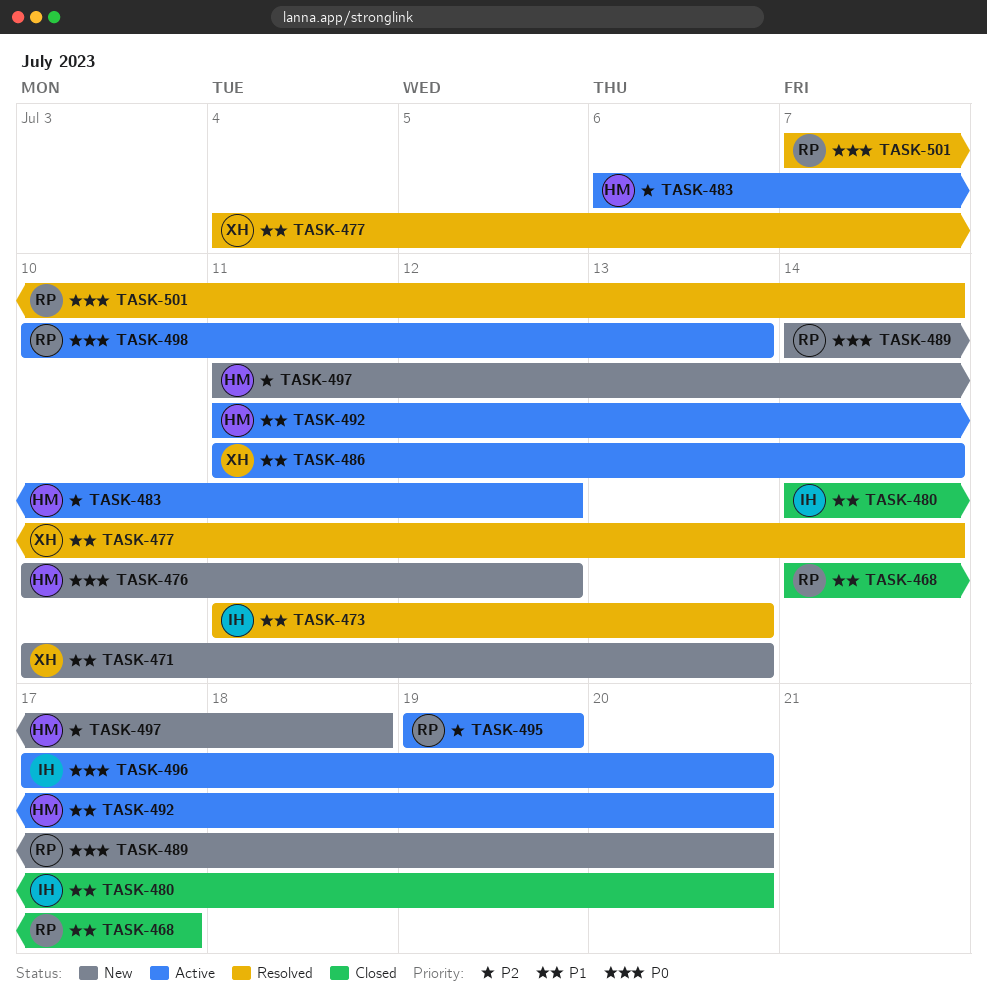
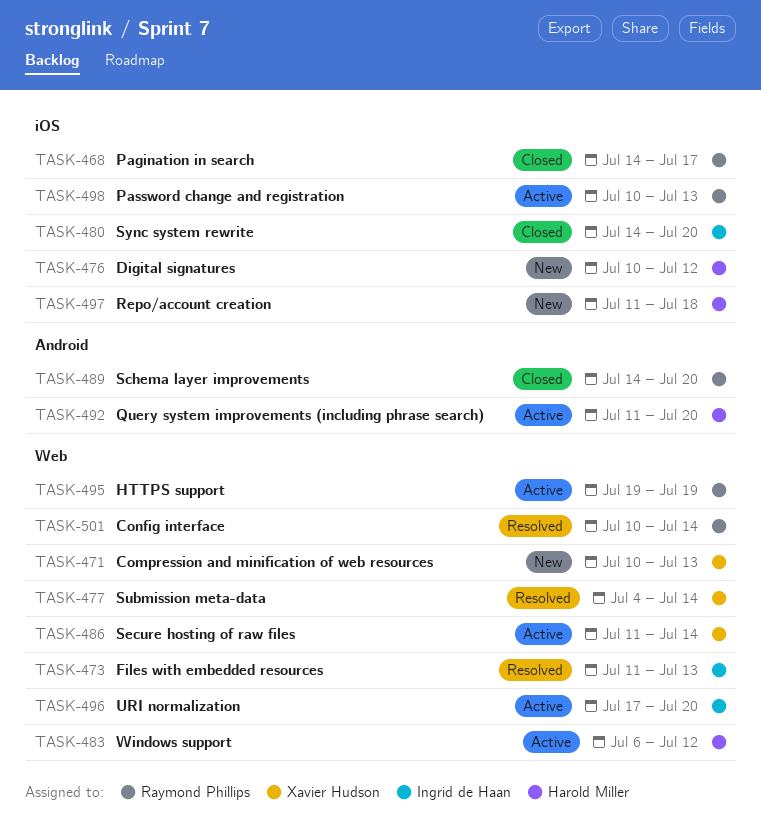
TASK-489, status: New -> Closed
TASK-501, start: Jul 7 -> Jul 10

